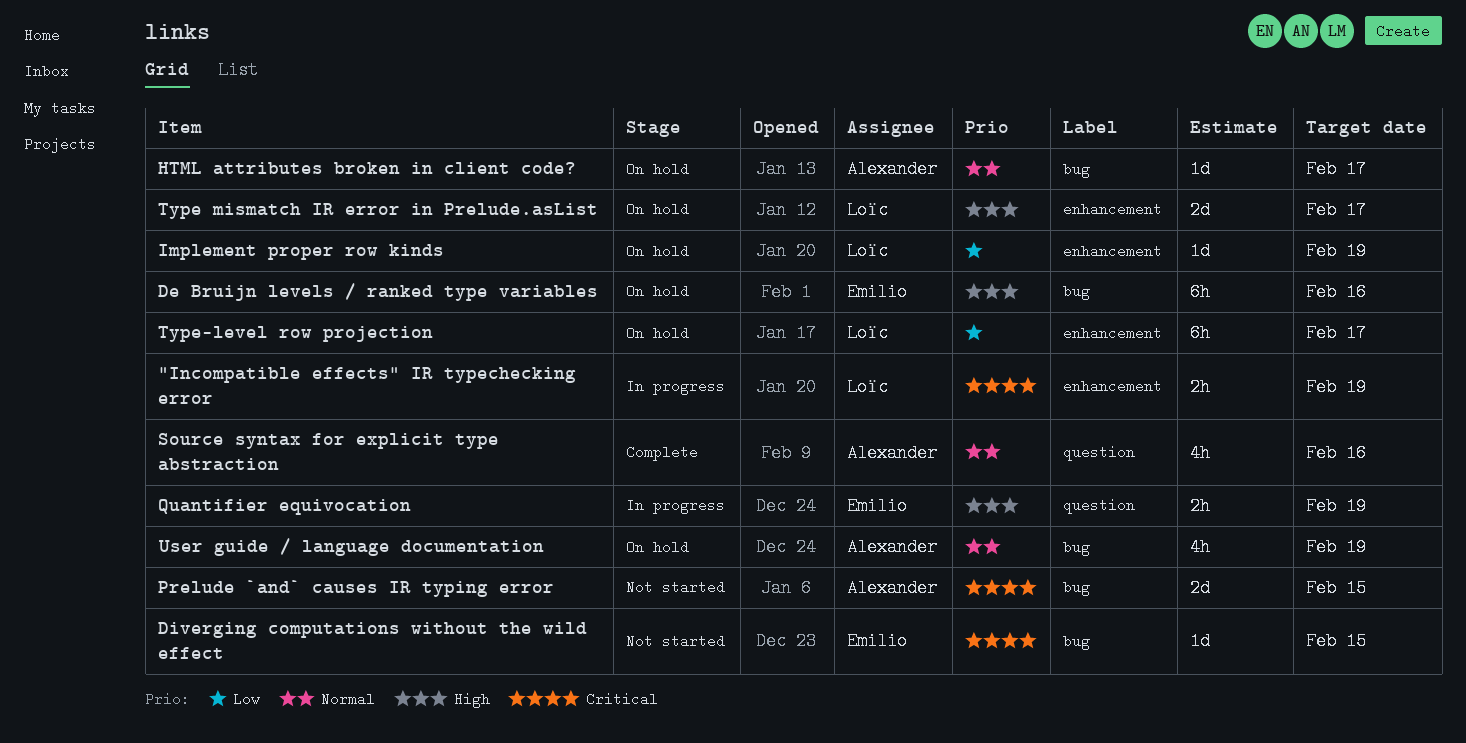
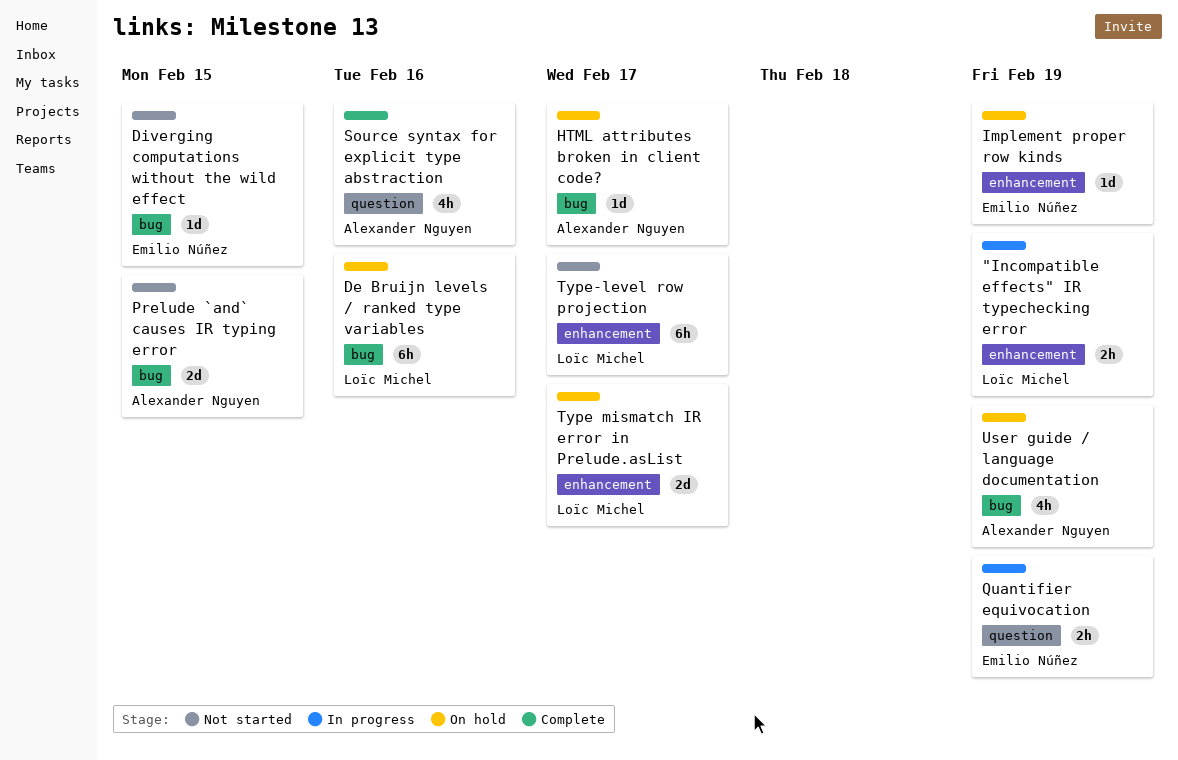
De Bruijn levels / ranked type variables, owner: Emilio Núñez -> Loïc Michel
Implement proper row kinds, owner: Loïc Michel -> Emilio Núñez
Type-level row projection, status: On hold -> Not started

